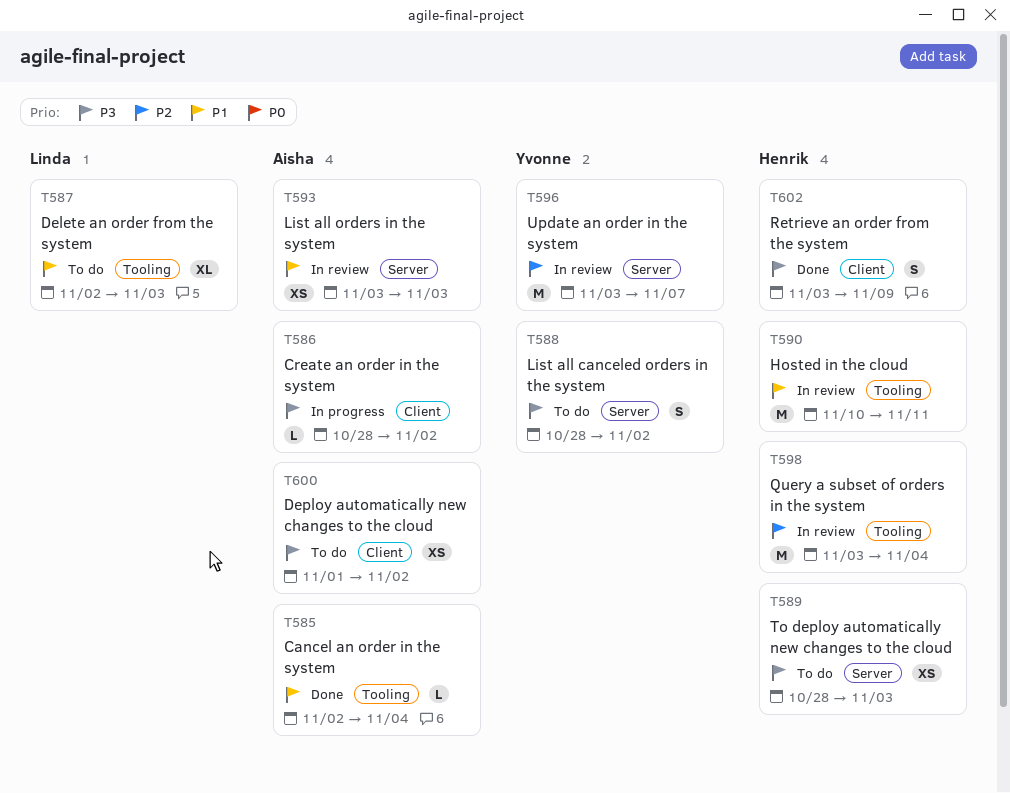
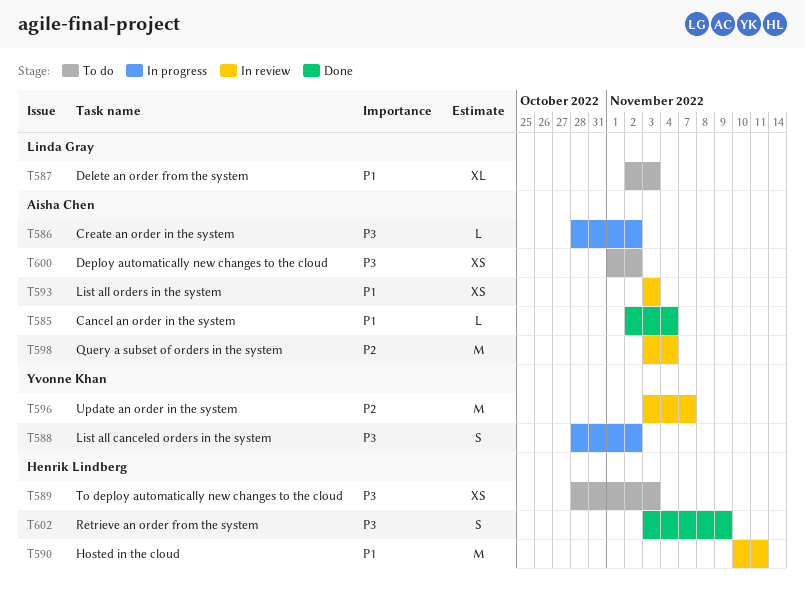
T588, status: To do -> In progress
T598, owner: Henrik Lindberg -> Aisha Chen

